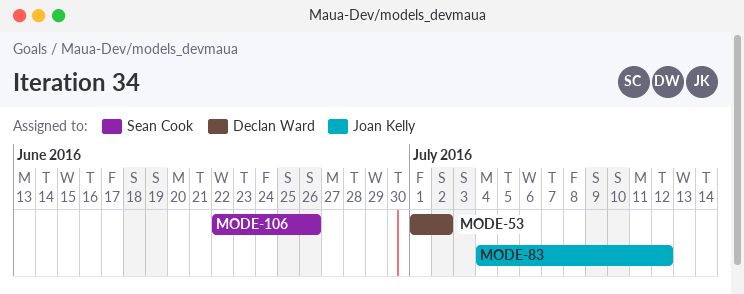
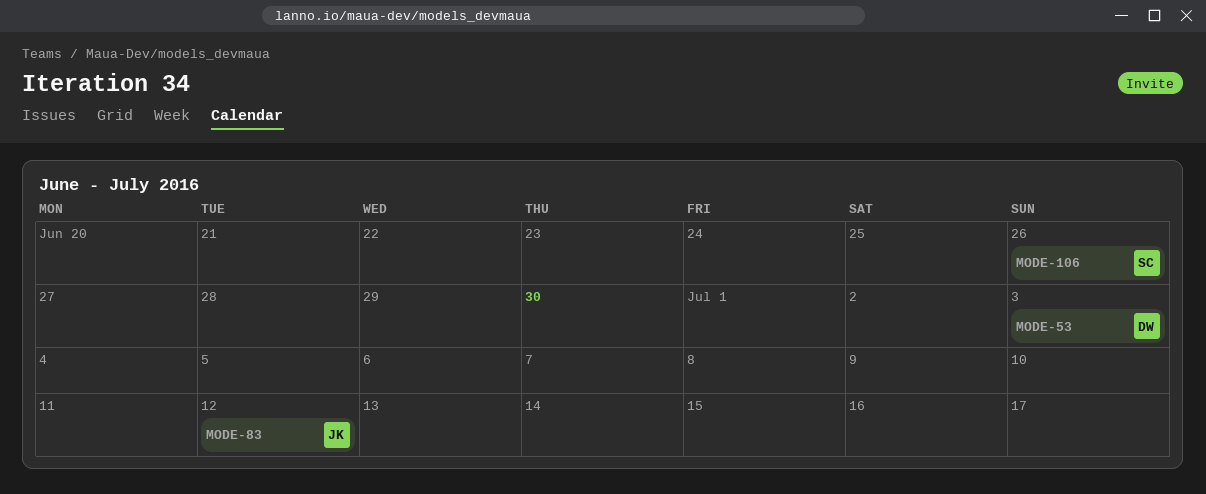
MODE-53, due: Jul 2 -> Jul 3

